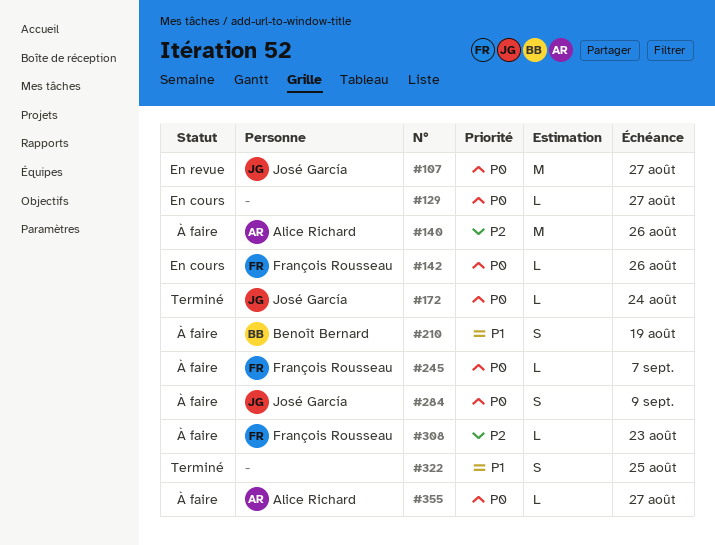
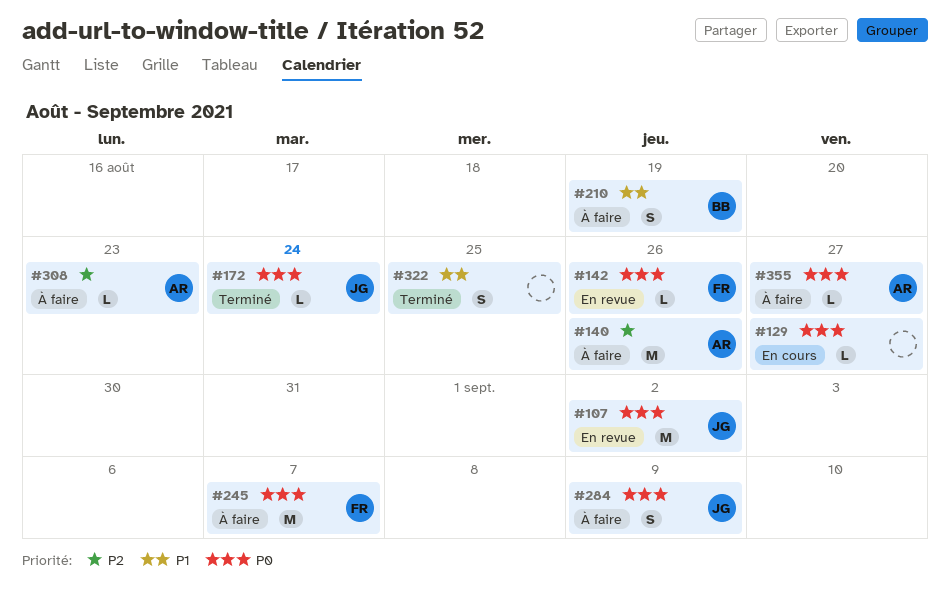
#107, due: Aug 27 -> Sep 2
#142, status: En cours -> En revue
#245, estimate: L -> M
#308, owner: François Rousseau -> Alice Richard

